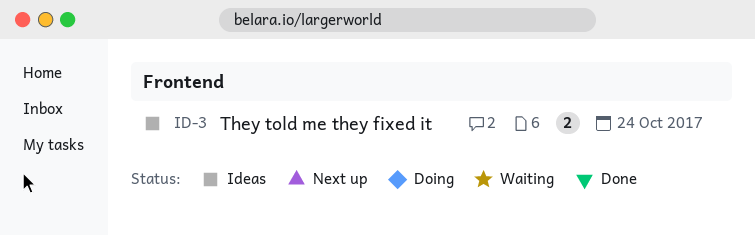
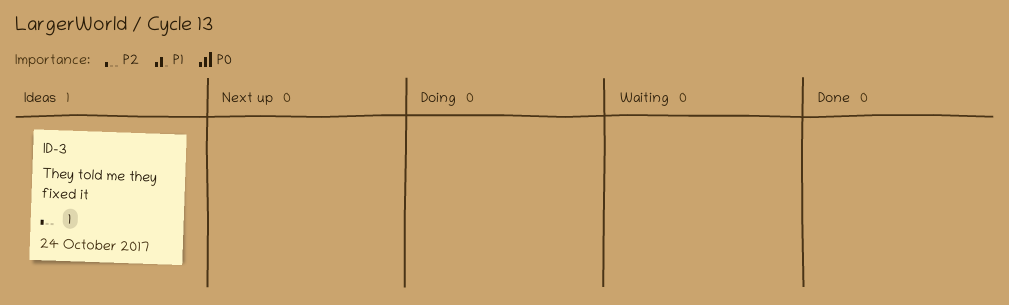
ID-3, estimate: 2 -> 1

